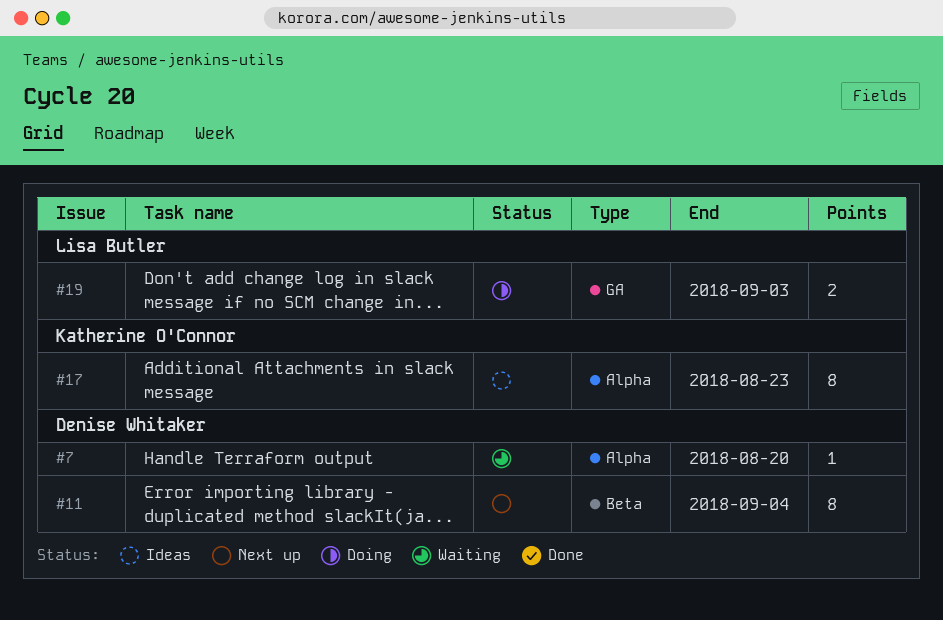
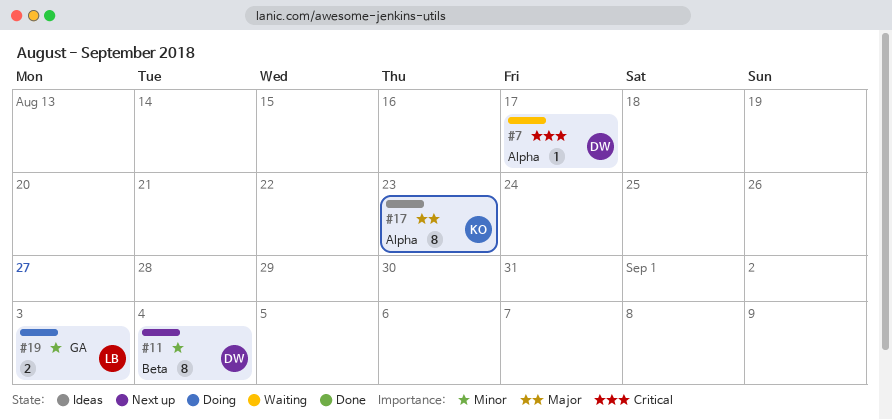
#7, due: Aug 20 -> Aug 17

